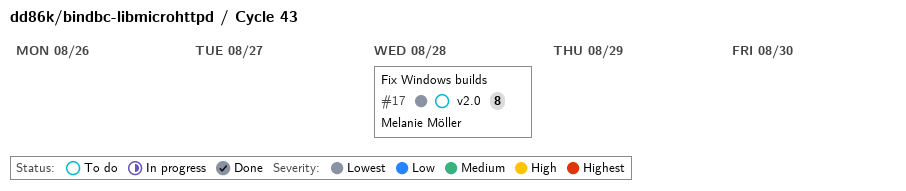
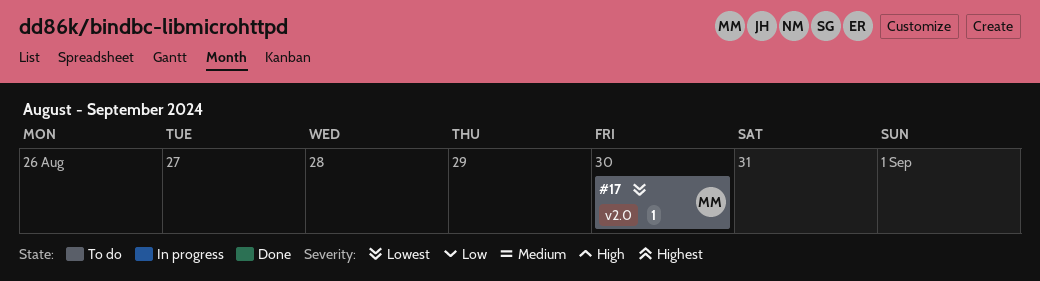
#17, estimate: 8 -> 1
#17, due: Aug 28 -> Aug 30

